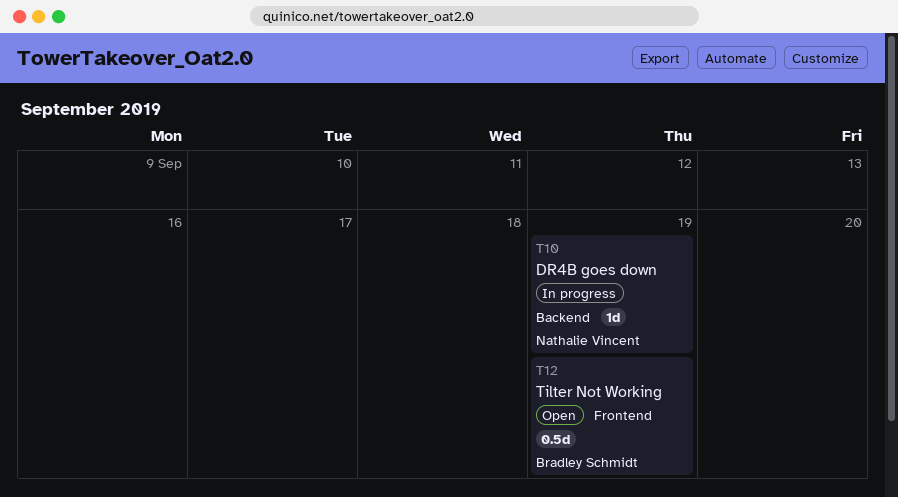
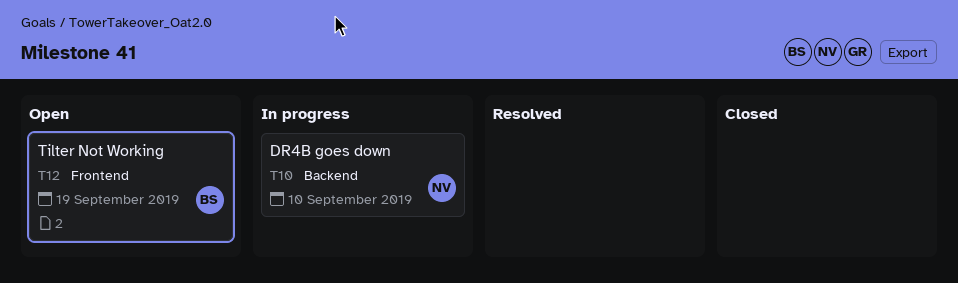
T10, due: Sep 19 -> Sep 10

